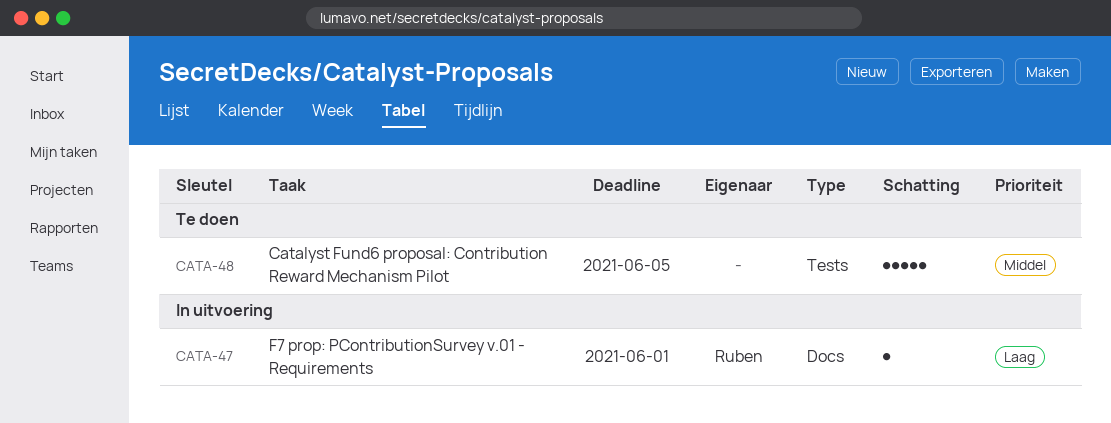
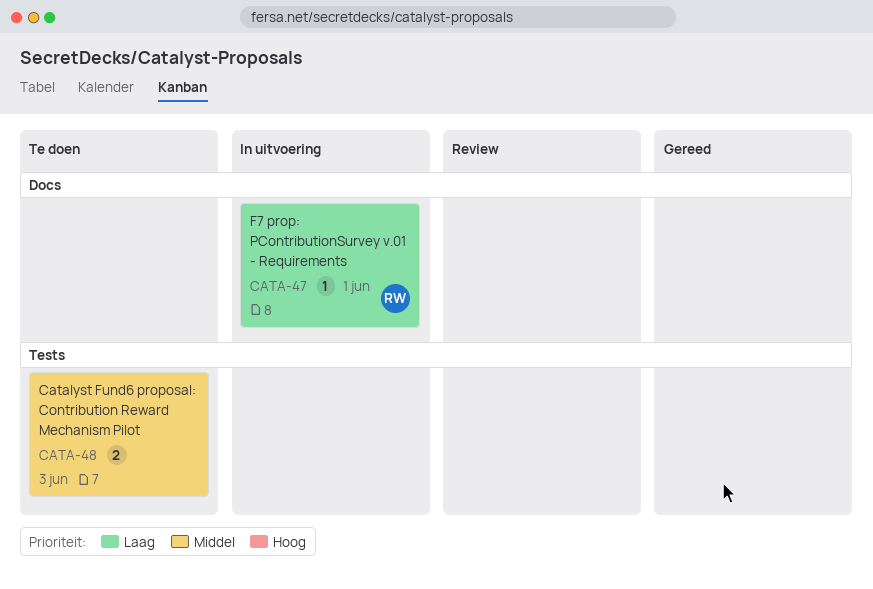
CATA-48, estimate: 5 -> 2
CATA-48, due: Jun 5 -> Jun 3

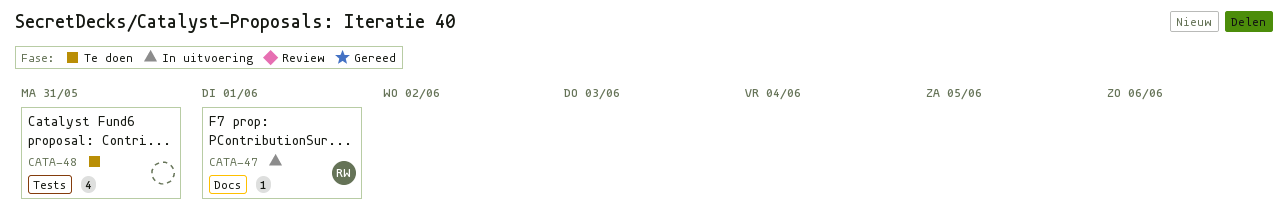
CATA-48, estimate: 2 -> 4
CATA-48, due: Jun 3 -> May 31

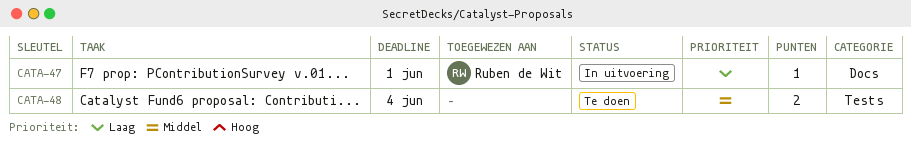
CATA-48, estimate: 4 -> 2
CATA-48, due: May 31 -> Jun 4

